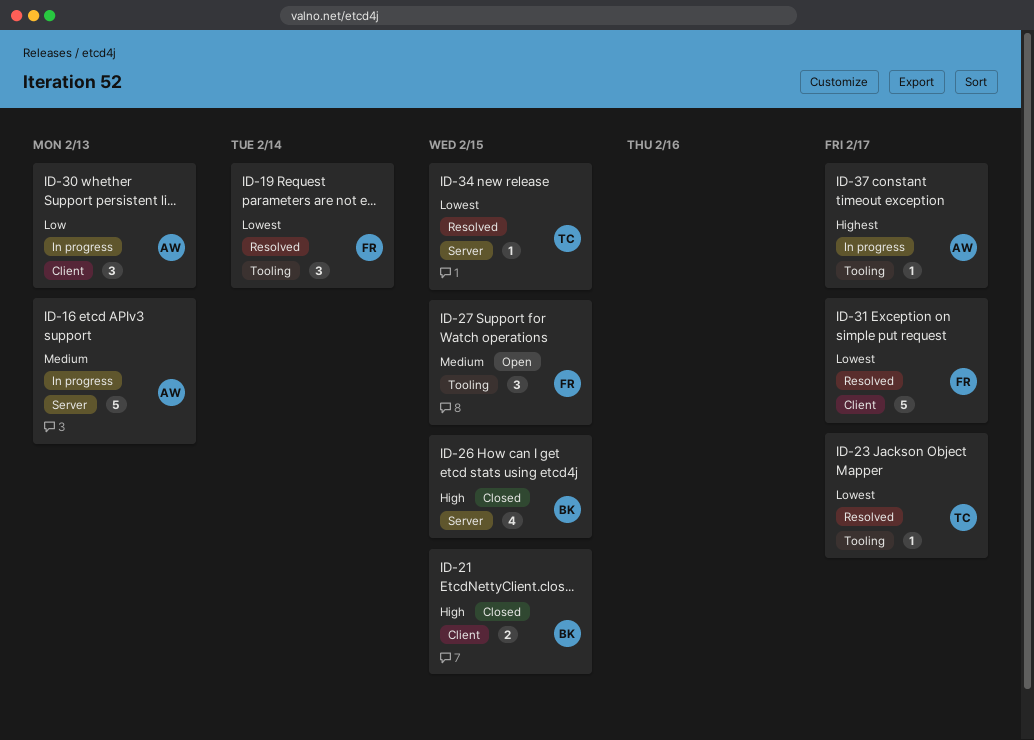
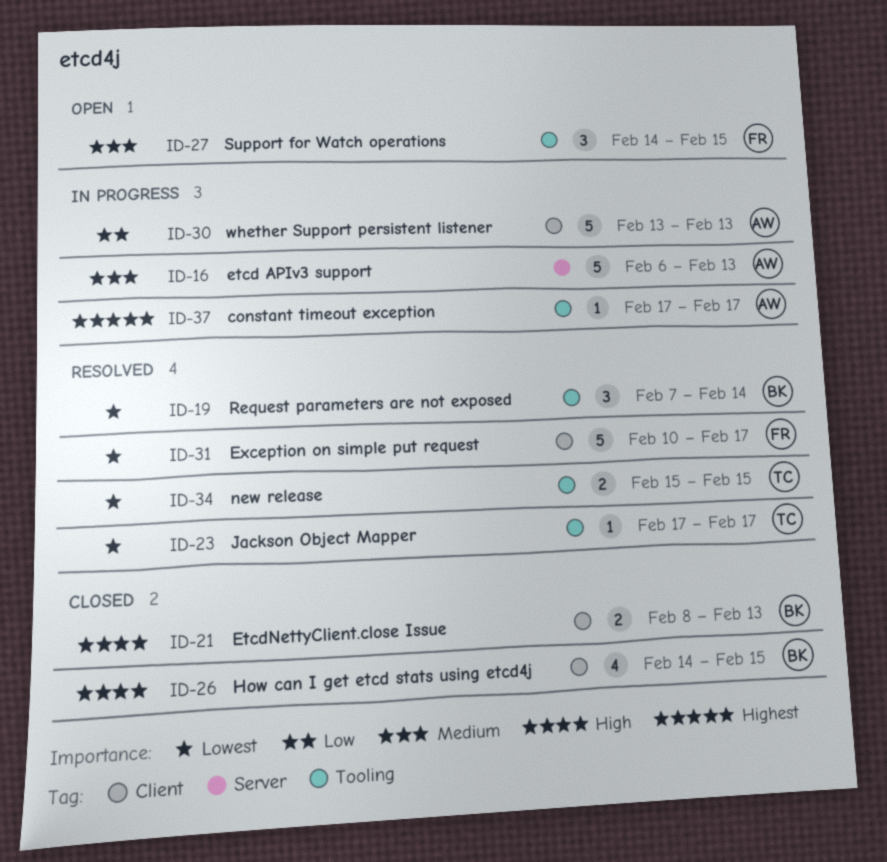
ID-19, owner: FR -> BK
ID-21, due: Feb 15 -> Feb 13
ID-26, label: Server -> Client
ID-30, estimate: 3 -> 5
ID-34, label: Server -> Tooling
ID-34, estimate: 1 -> 2

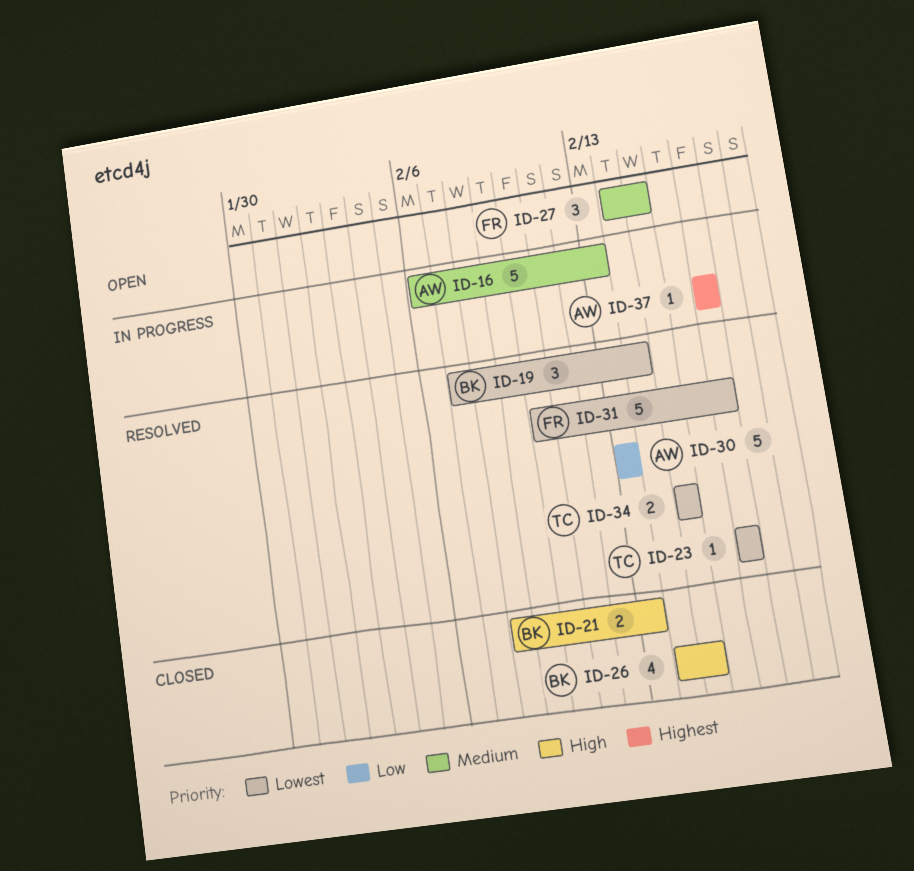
ID-30, status: In progress -> Resolved

